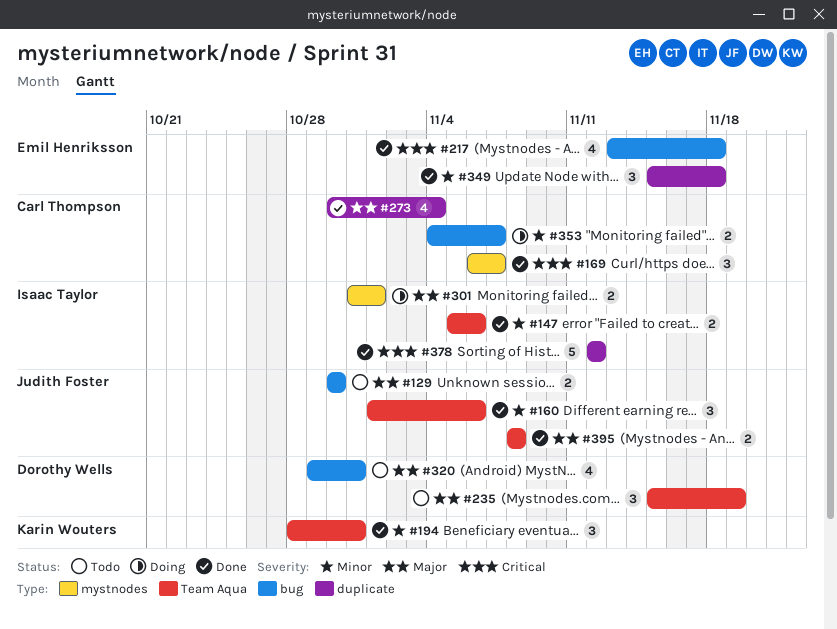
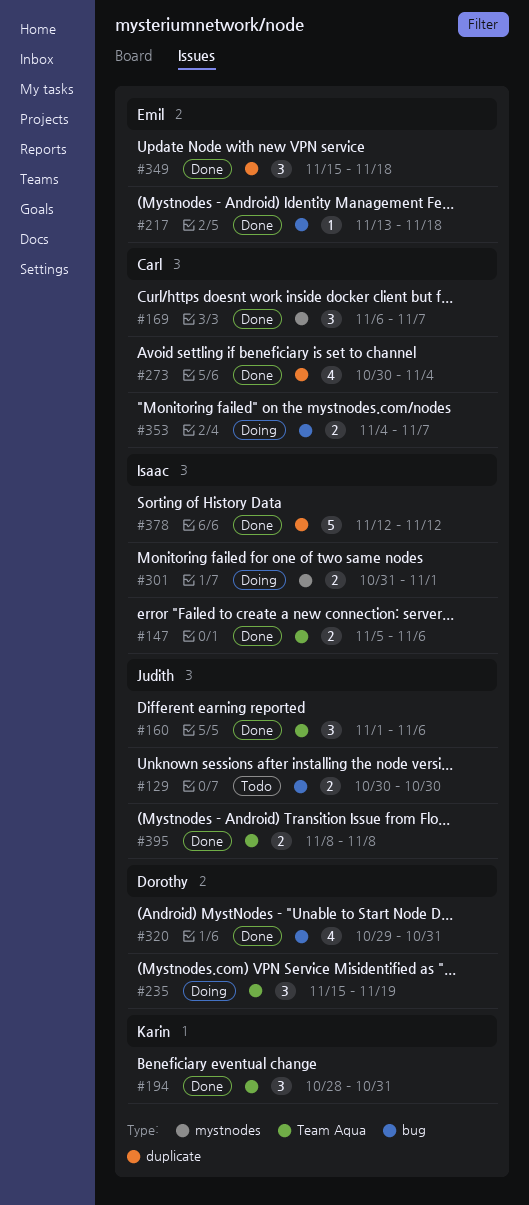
#217, estimate: 4 -> 1
#235, status: Todo -> Doing
#320, status: Todo -> Done

